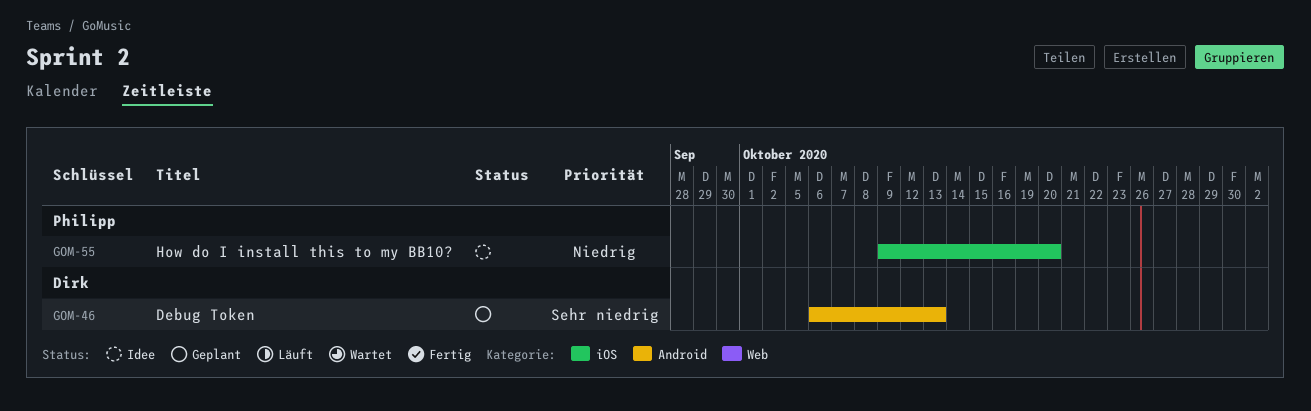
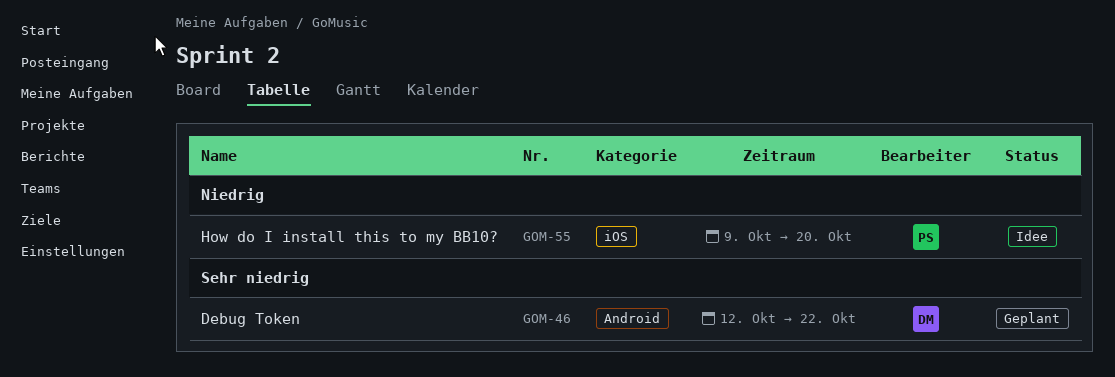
GOM-46, start: Oct 6 -> Oct 12
GOM-46, due: Oct 13 -> Oct 22

